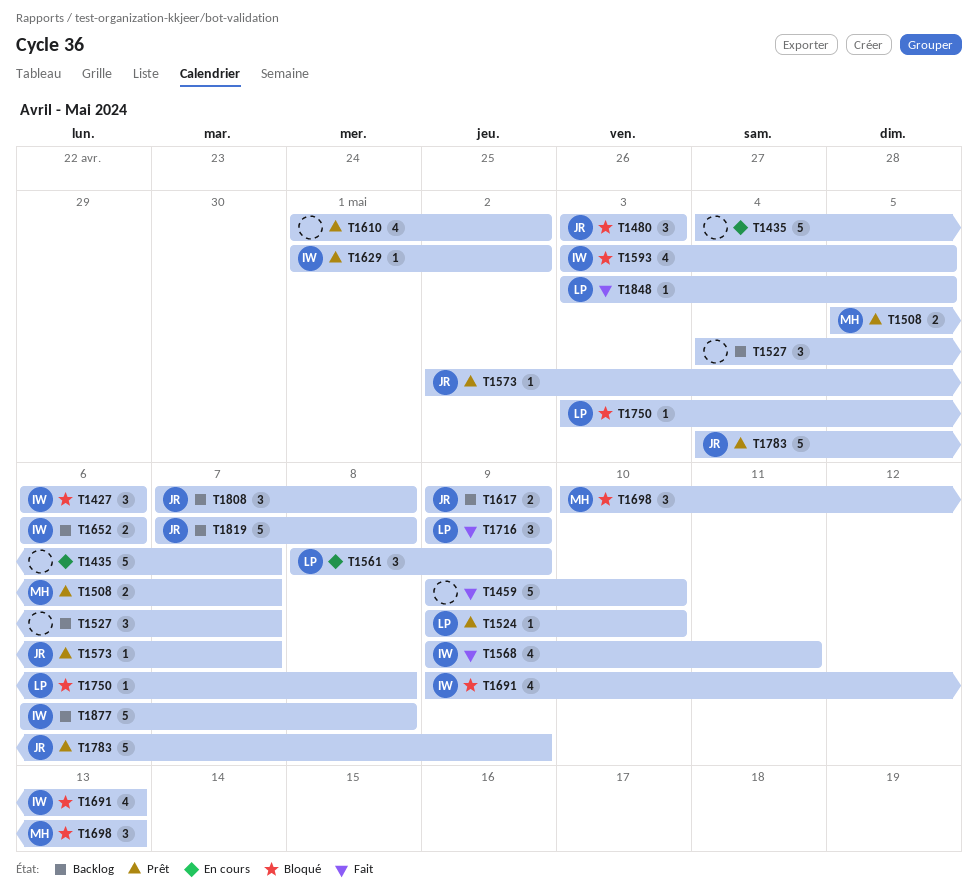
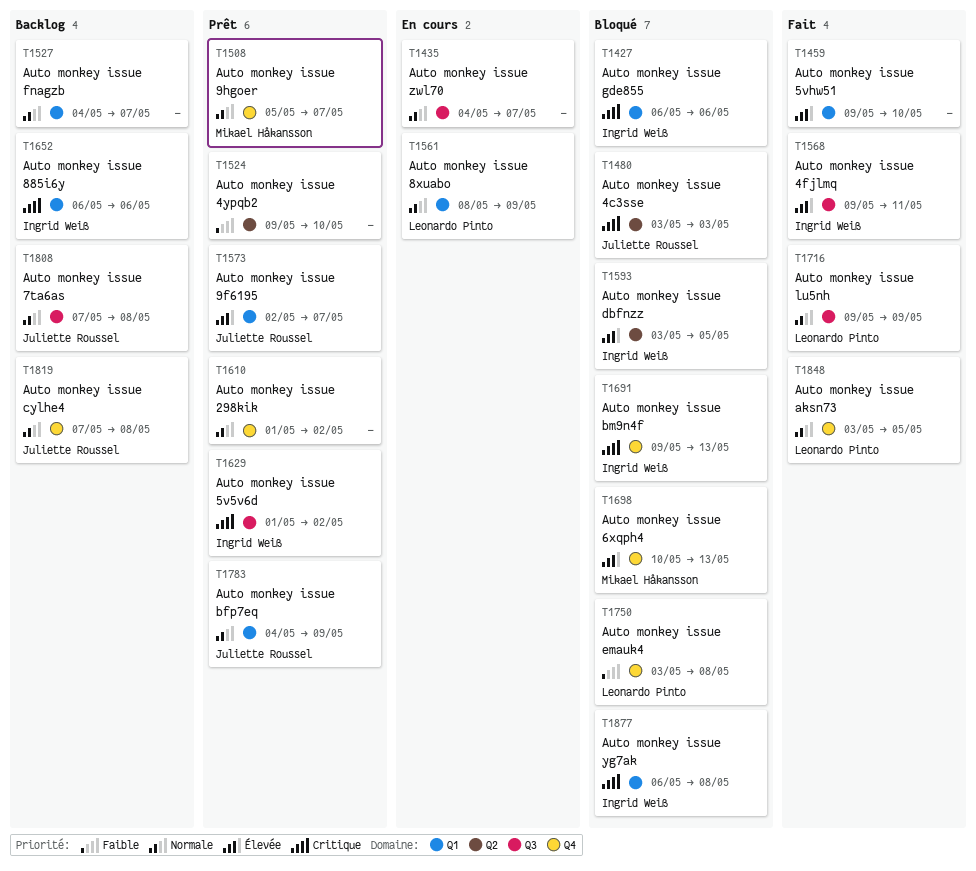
T1524, owner: Leonardo Pinto -> none
T1617: present -> none
T1877, status: Backlog -> Bloqué

